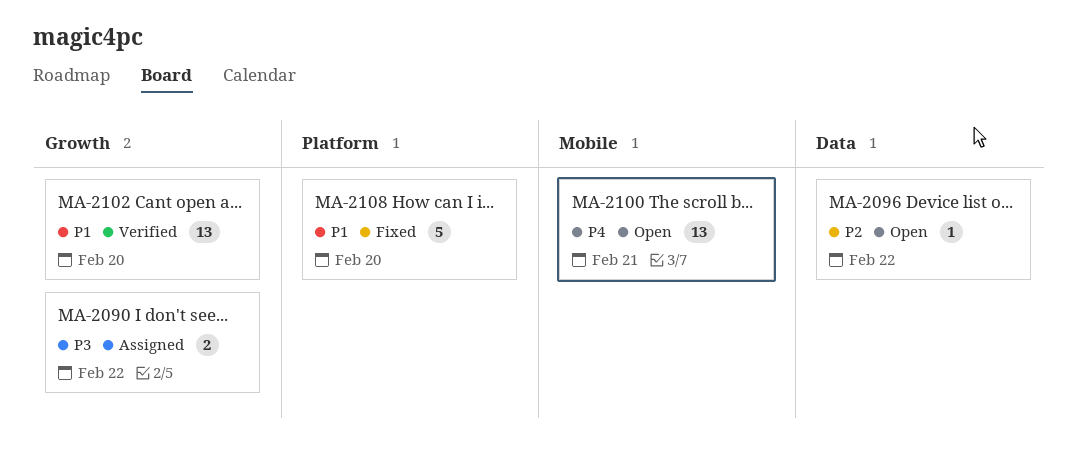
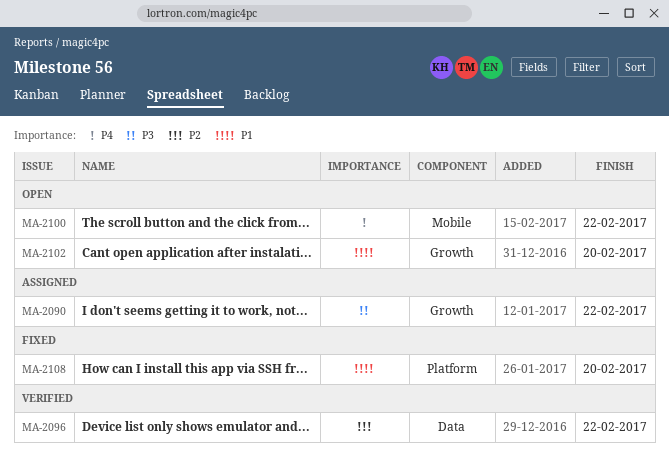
MA-2096, status: Open -> Verified
MA-2100, due: Feb 21 -> Feb 22
MA-2102, status: Verified -> Open

